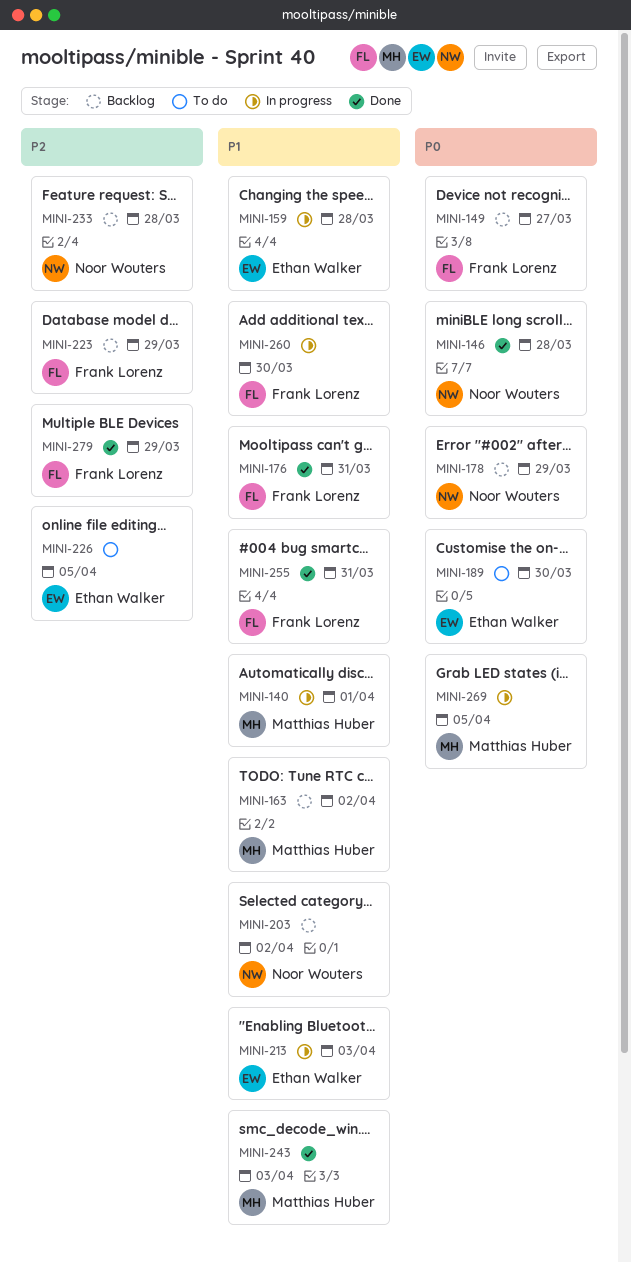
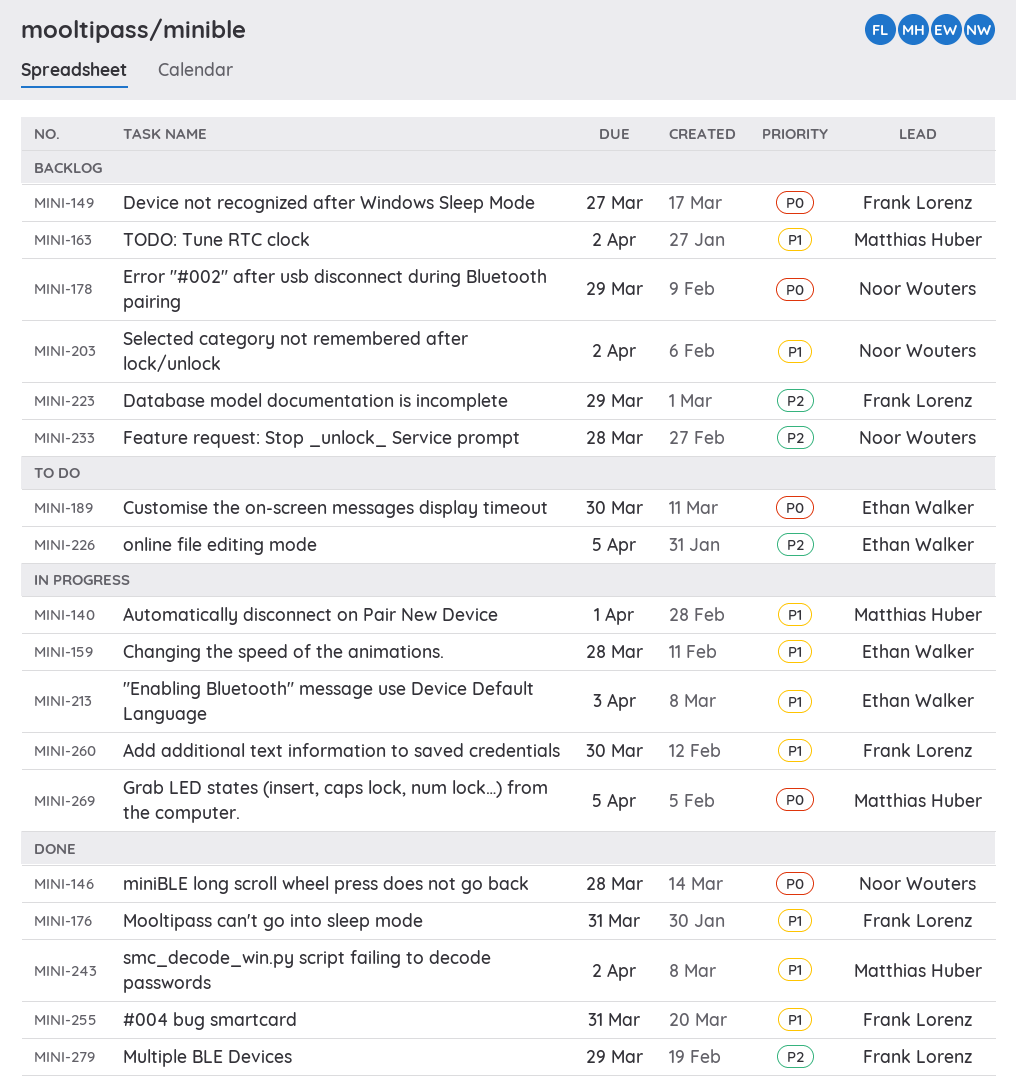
MINI-243, due: Apr 3 -> Apr 2

